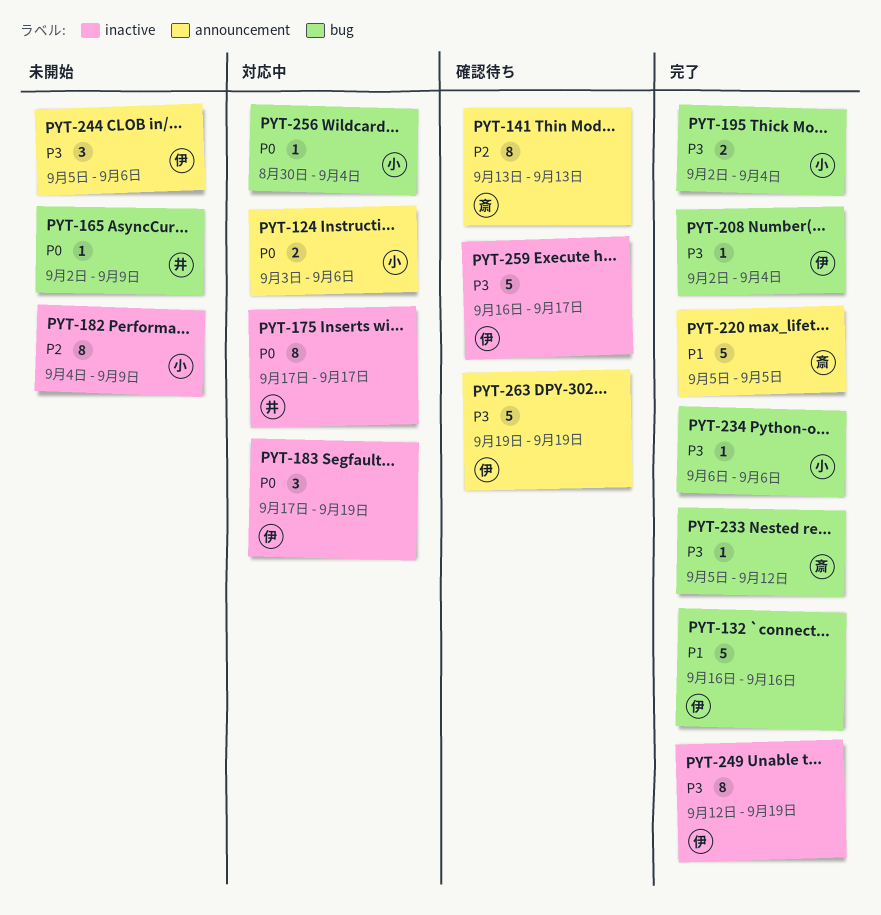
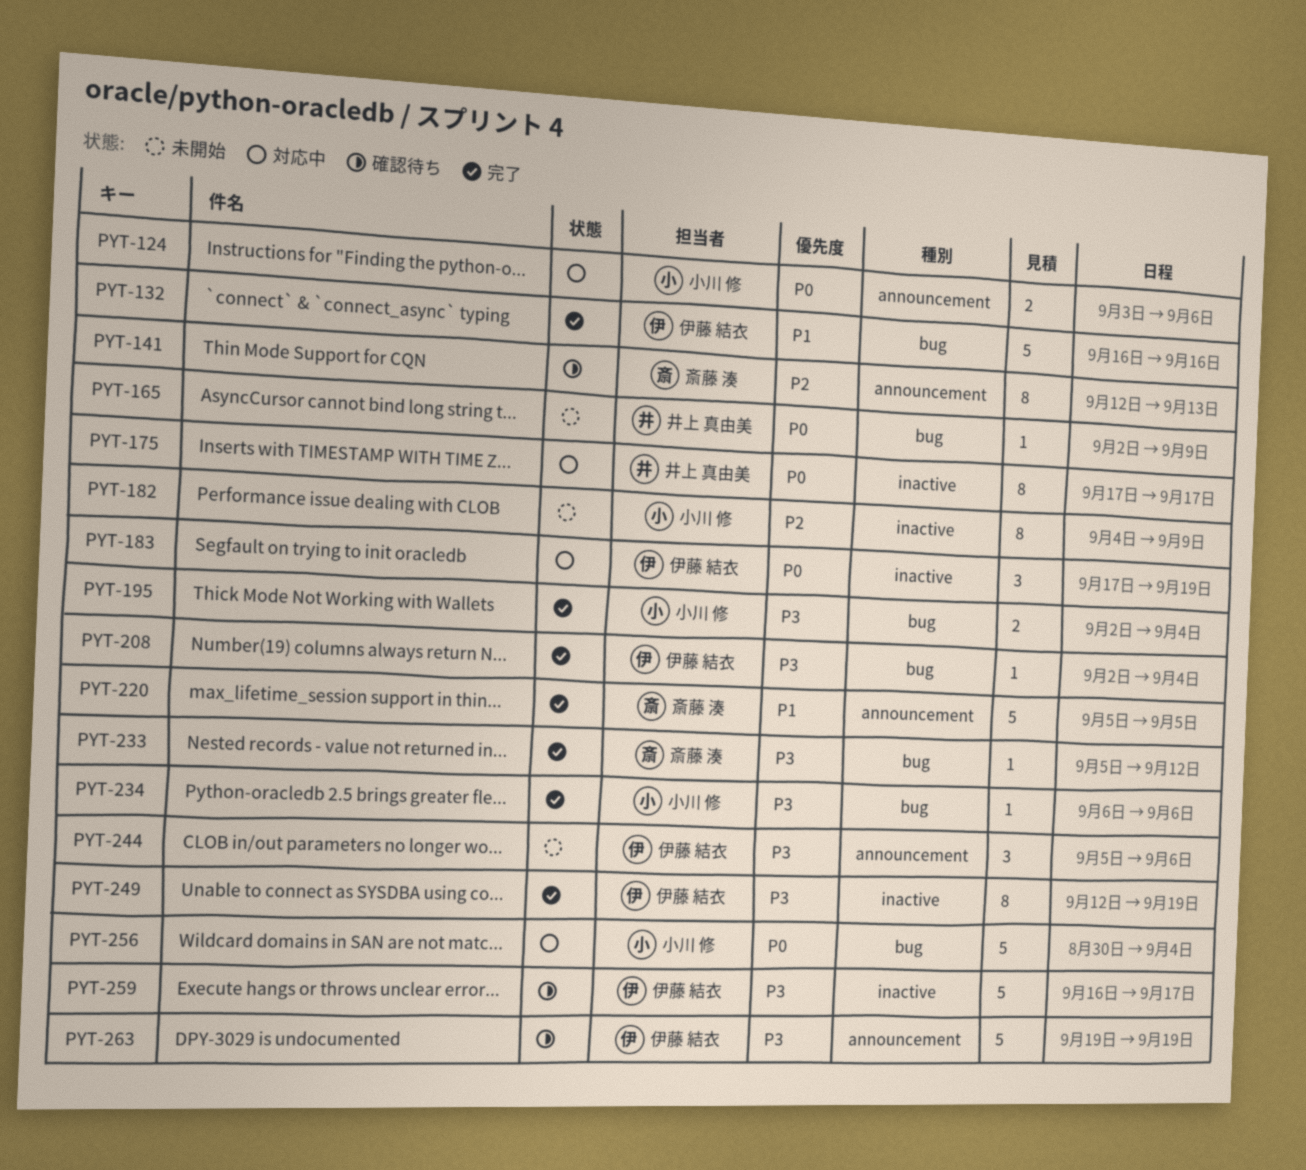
PYT-141, start: Sep 13 -> Sep 12
PYT-256, estimate: 1 -> 5

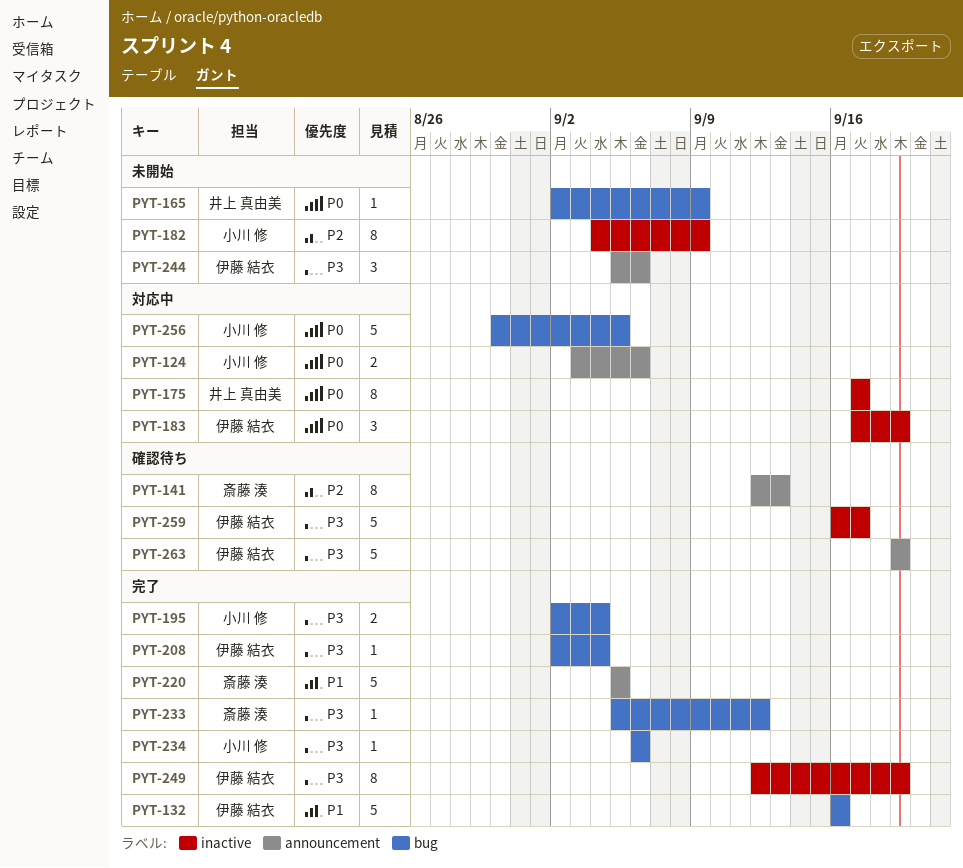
PYT-256, due: Sep 4 -> Sep 5

